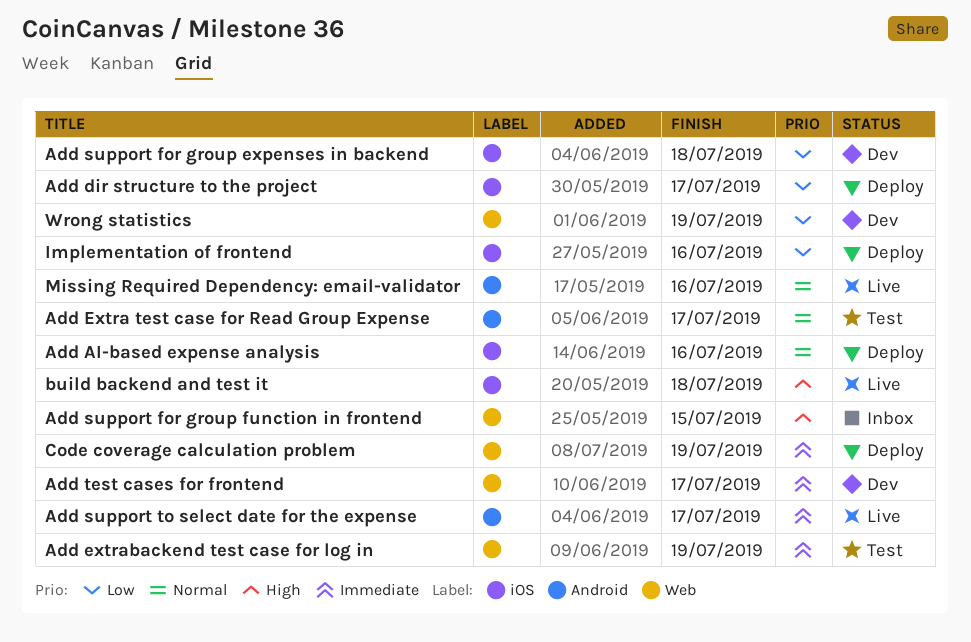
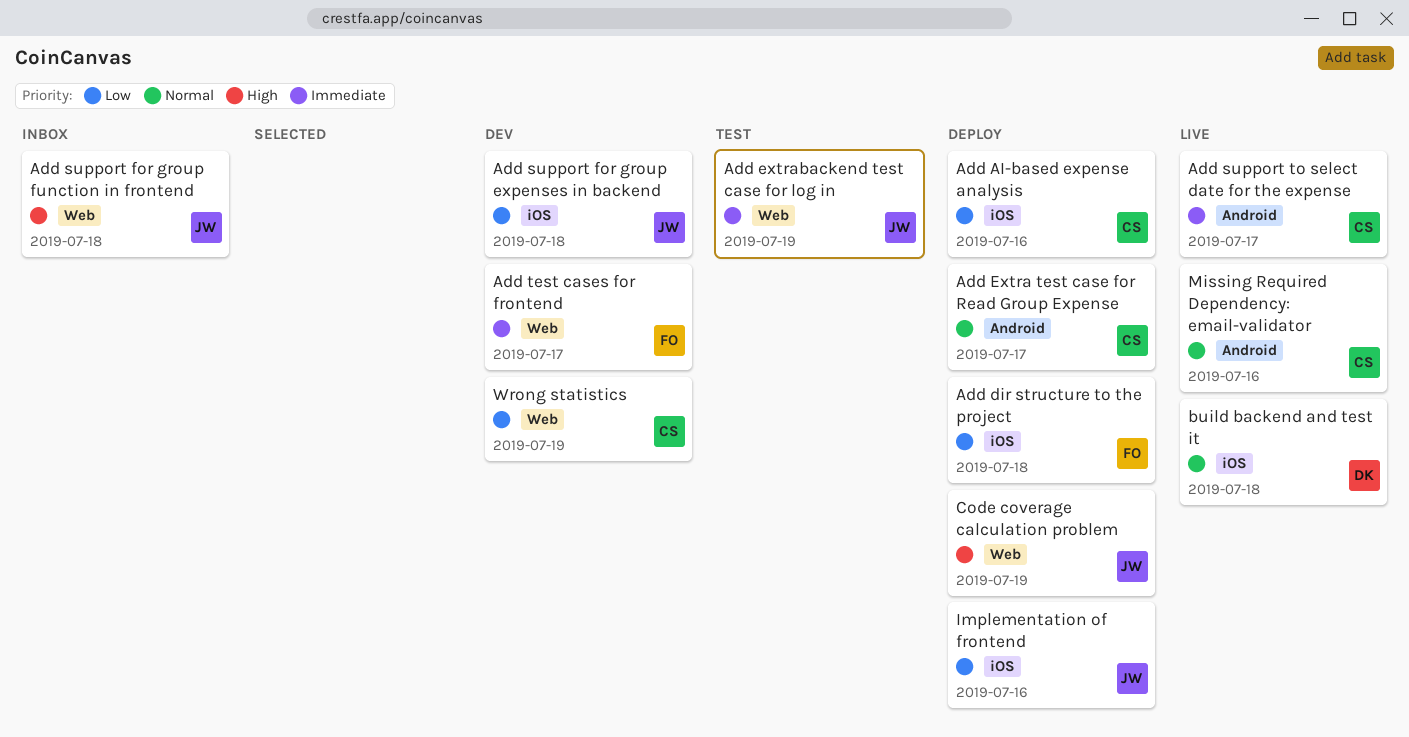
Add AI-based expense analysis, priority: Normal -> Low
Add dir structure to the project, due: Jul 17 -> Jul 18
Add Extra test case for Read Group Expense, status: Test -> Deploy
Add support for group function in frontend, due: Jul 15 -> Jul 18
build backend and test it, priority: High -> Normal
Code coverage calculation problem, priority: Immediate -> High

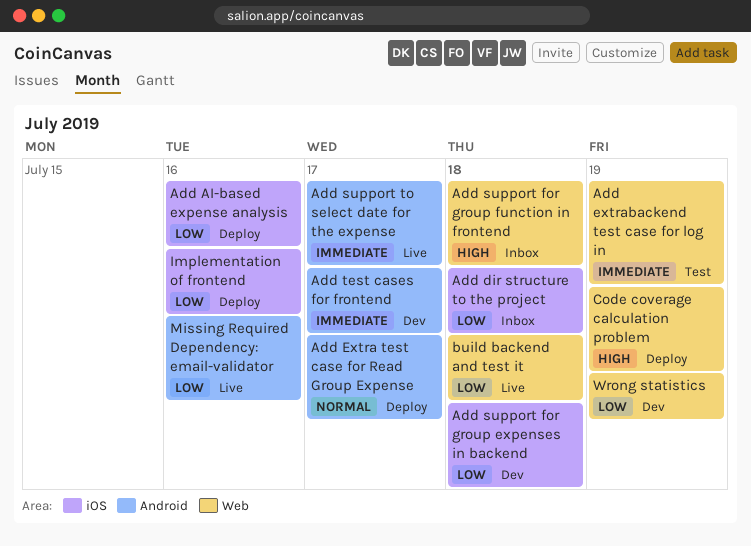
Add dir structure to the project, status: Deploy -> Inbox
Add test cases for frontend, label: Web -> Android
build backend and test it, priority: Normal -> Low
build backend and test it, label: iOS -> Web
Missing Required Dependency: email-validator, priority: Normal -> Low

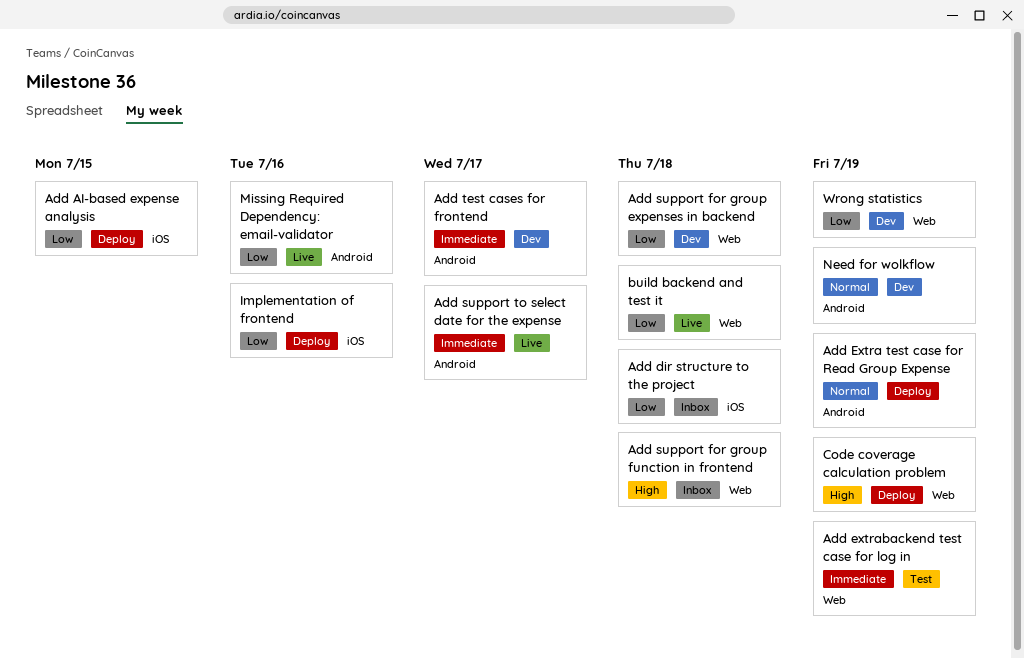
Add AI-based expense analysis, due: Jul 16 -> Jul 15
Add Extra test case for Read Group Expense, due: Jul 17 -> Jul 19
Add support for group expenses in backend, label: iOS -> Web
Need for wolkflow: none -> present

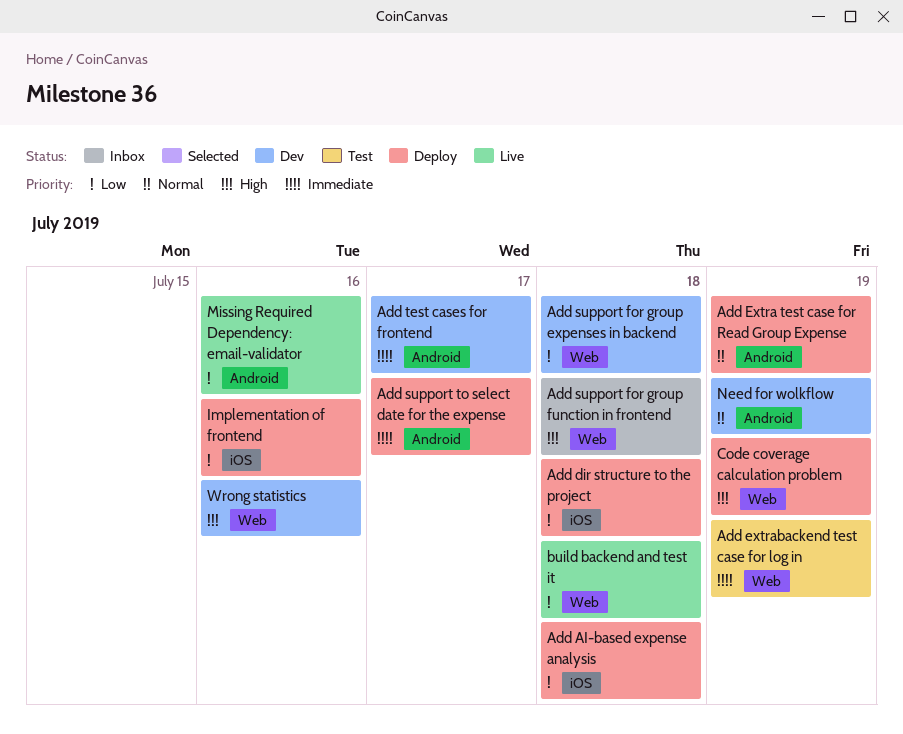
Add AI-based expense analysis, due: Jul 15 -> Jul 18
Add dir structure to the project, status: Inbox -> Deploy
Add support to select date for the expense, status: Live -> Deploy
Wrong statistics, priority: Low -> High
Wrong statistics, due: Jul 19 -> Jul 16

